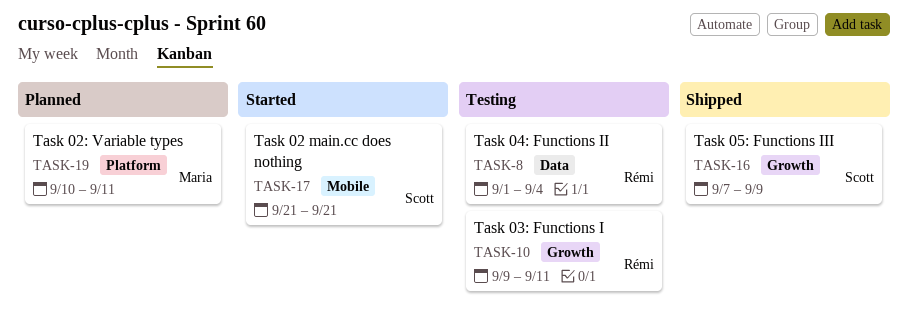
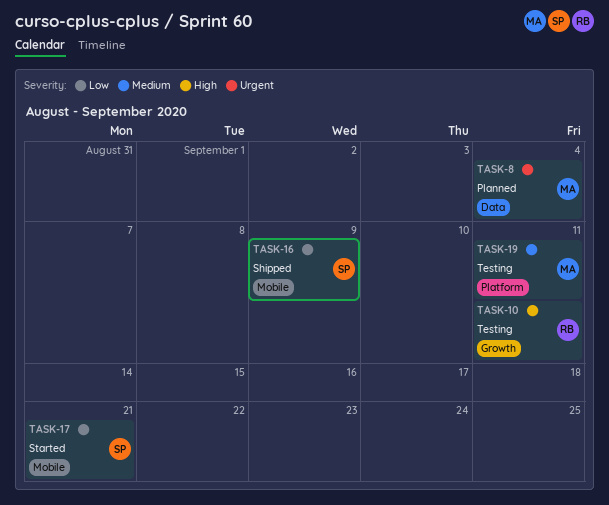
TASK-8, status: Testing -> Planned
TASK-8, owner: Rémi -> Maria
TASK-16, label: Growth -> Mobile
TASK-19, status: Planned -> Testing

